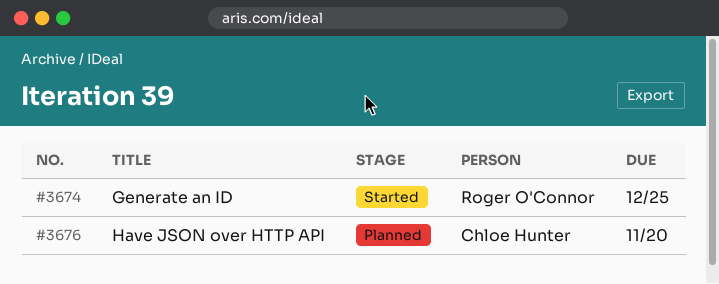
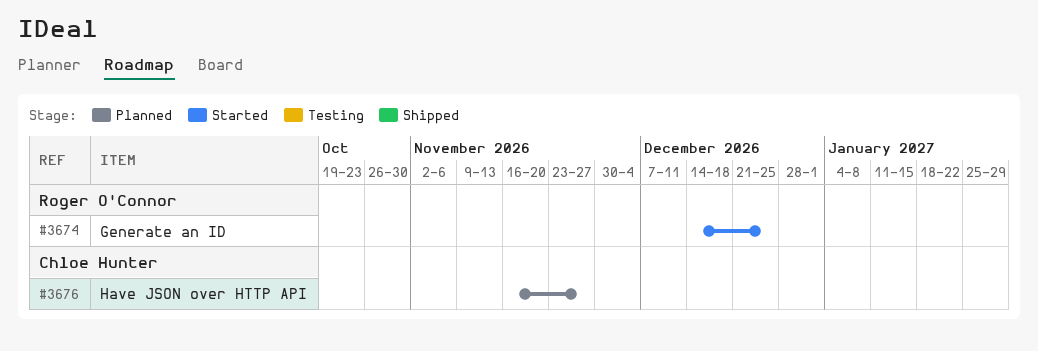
#3676, due: Nov 20 -> Nov 27

